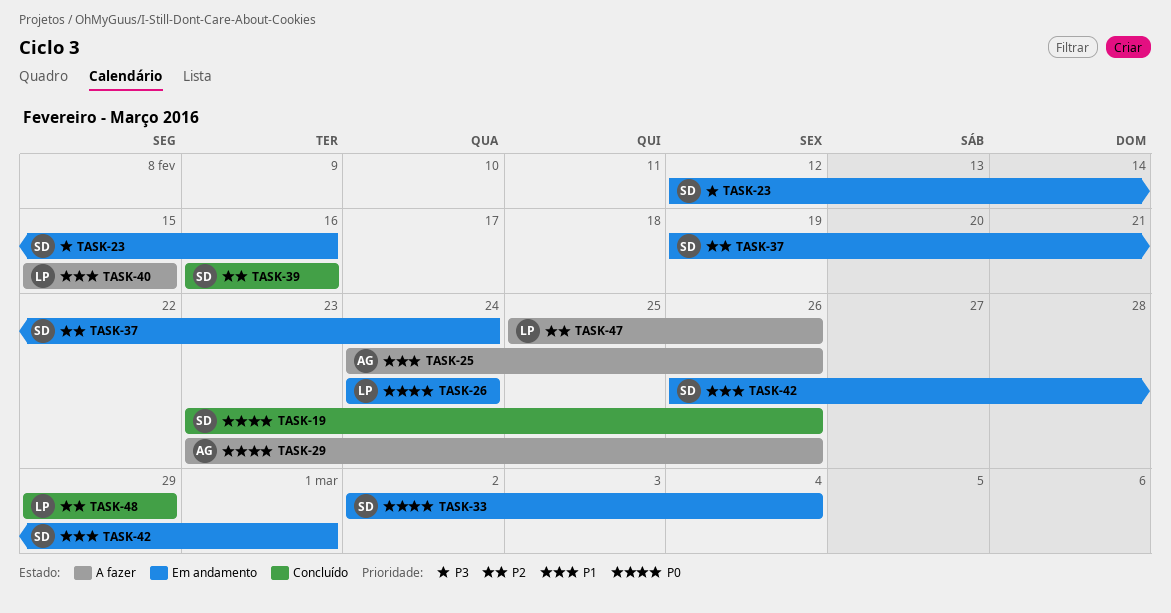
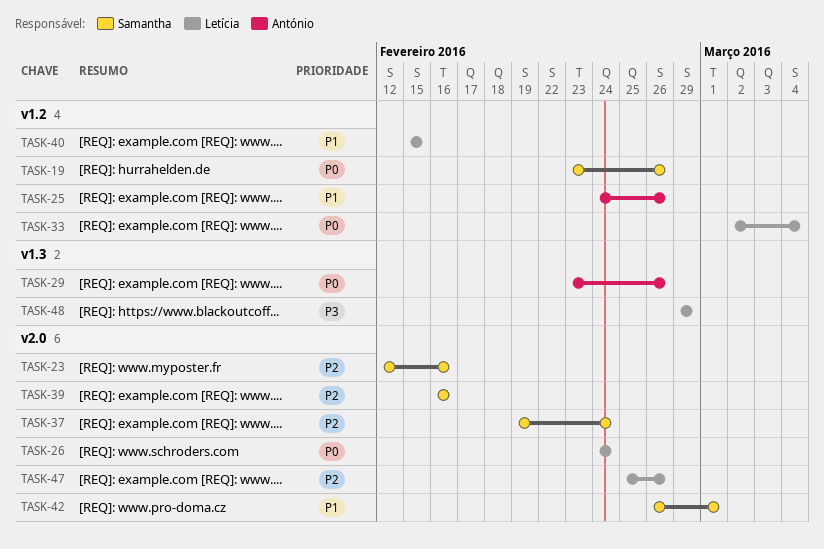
TASK-23, priority: P3 -> P2
TASK-33, owner: Samantha -> Letícia
TASK-48, priority: P2 -> P3

